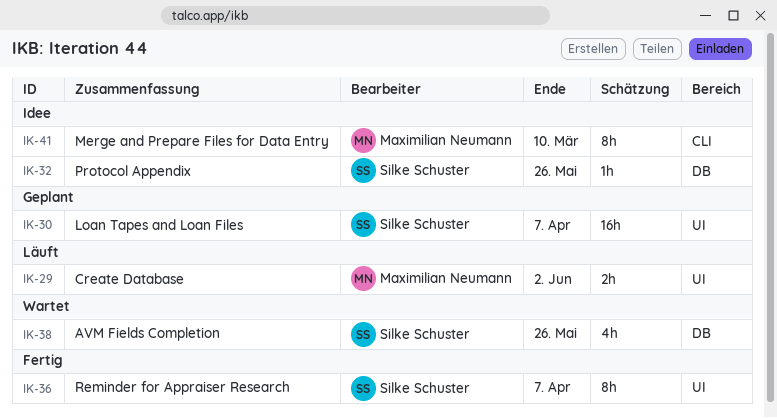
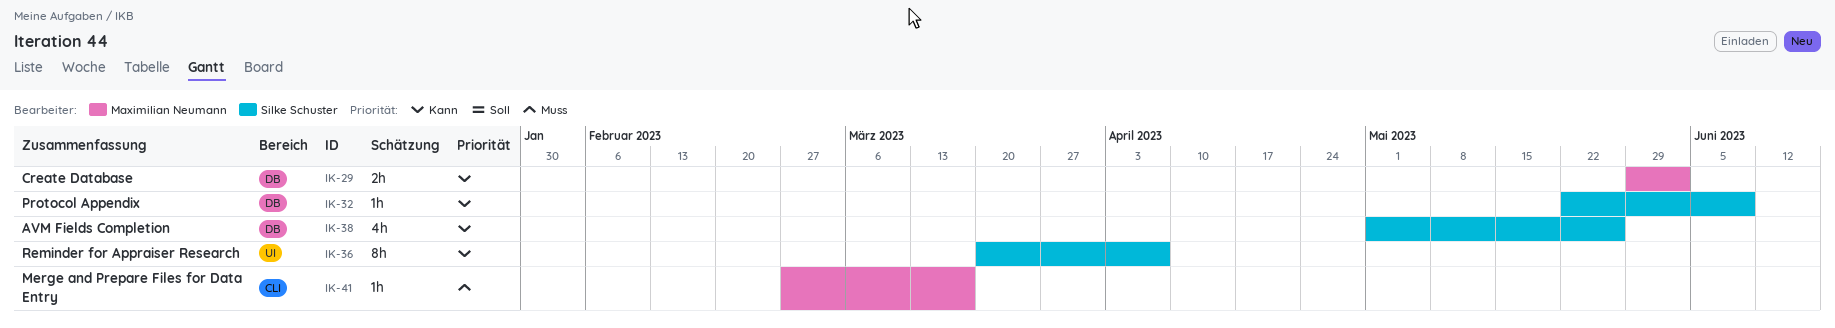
IK-29, label: UI -> DB
IK-30: present -> none
IK-32, due: May 26 -> Jun 9
IK-41, estimate: 8h -> 1h
IK-41, due: Mar 10 -> Mar 17

